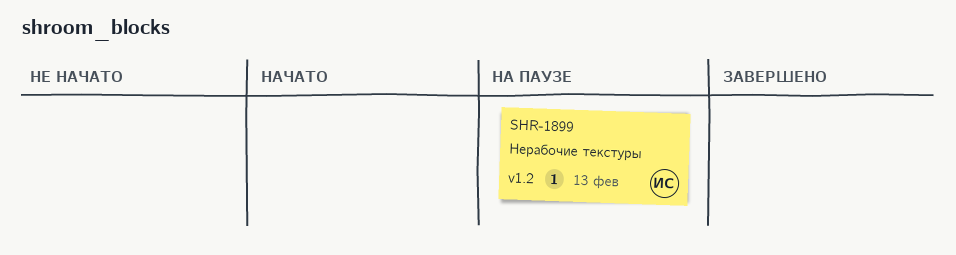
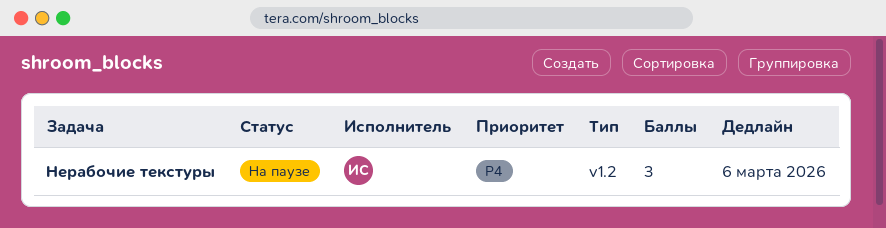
Нерабочие текстуры, estimate: 1 -> 3
Нерабочие текстуры, due: Feb 13 -> Mar 6

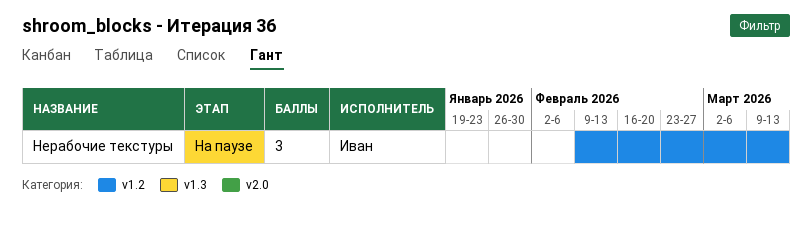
Нерабочие текстуры, due: Mar 6 -> Mar 13

